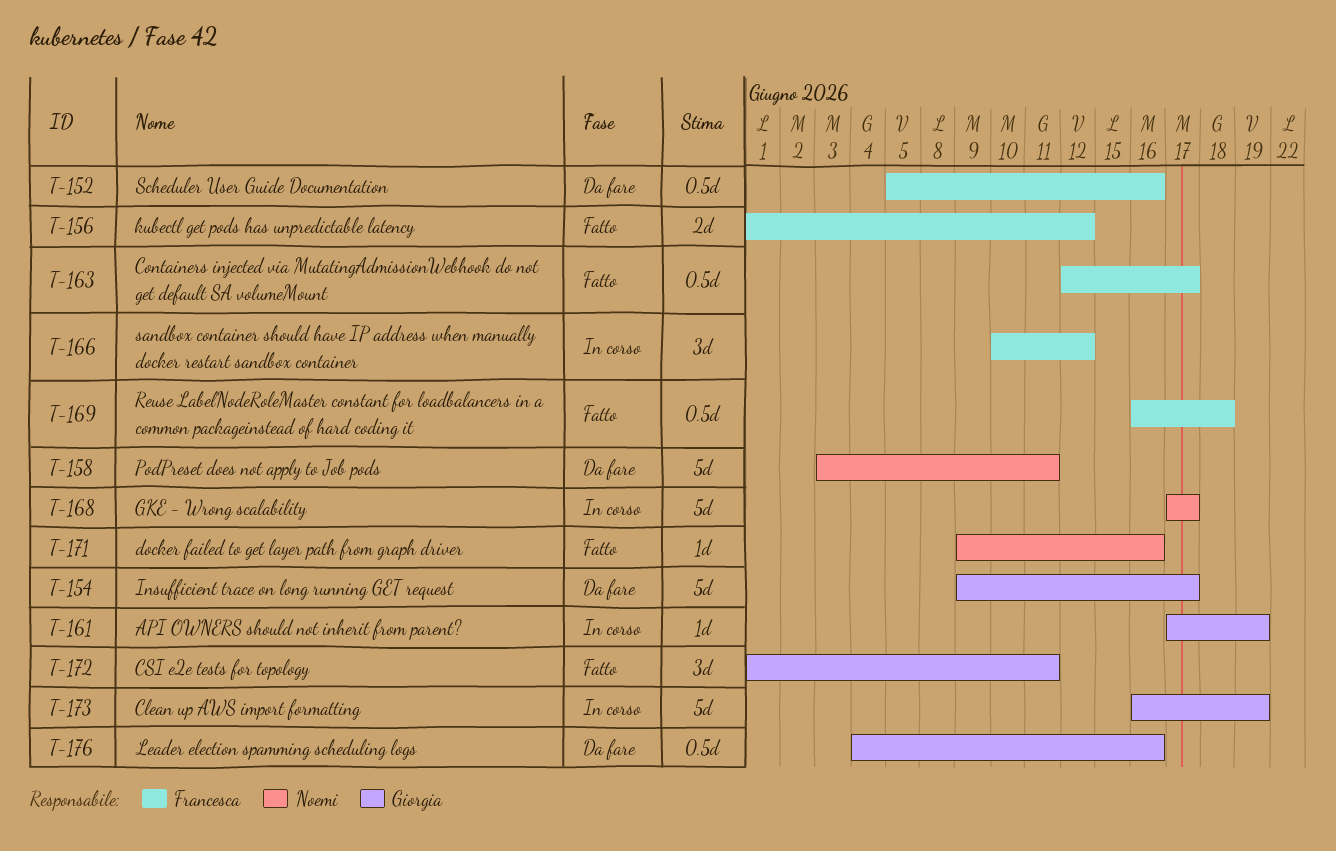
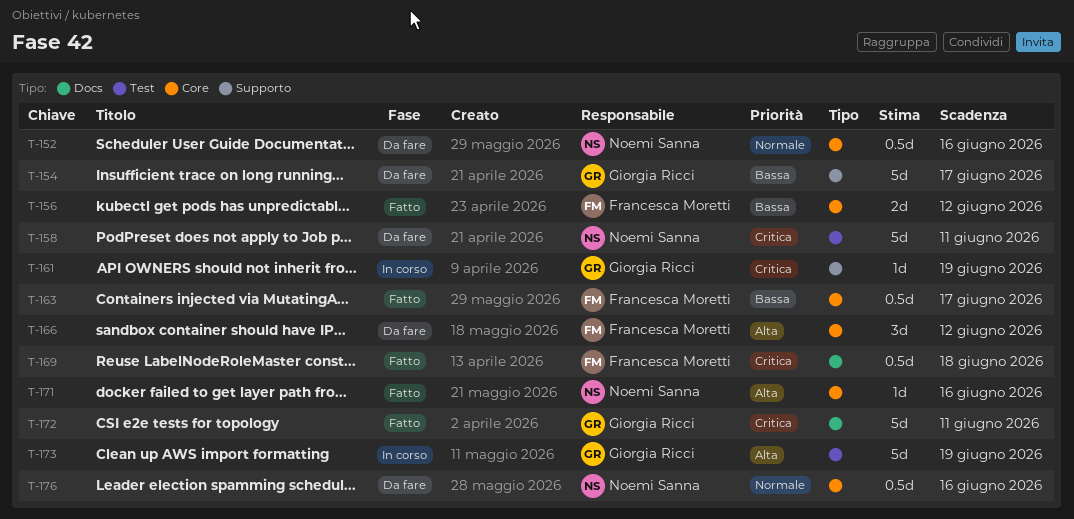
T-152, owner: Francesca Moretti -> Noemi Sanna
T-166, status: In corso -> Da fare
T-168: present -> none
T-172, estimate: 3d -> 5d
T-176, owner: Giorgia Ricci -> Noemi Sanna

